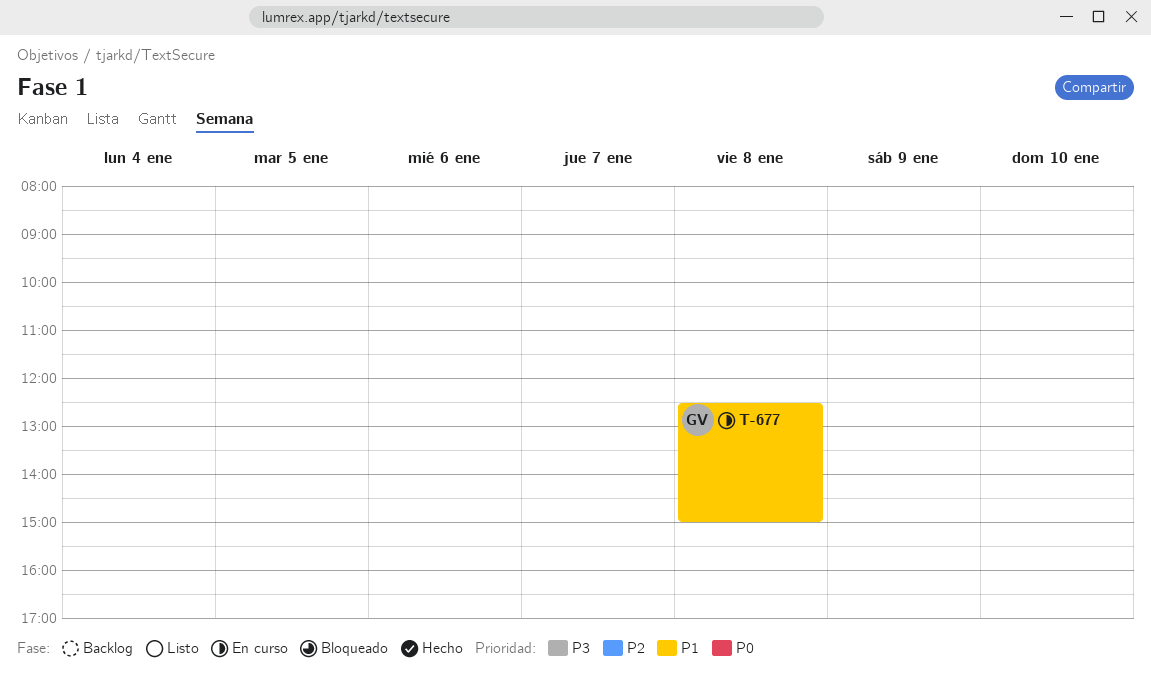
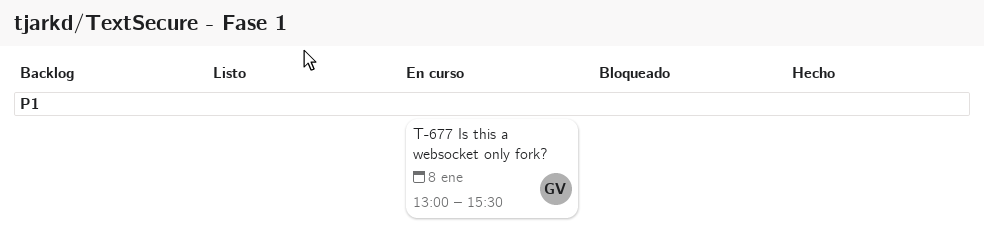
T-677, begins: 12:30 -> 13:00
T-677, ends: 15:00 -> 15:30

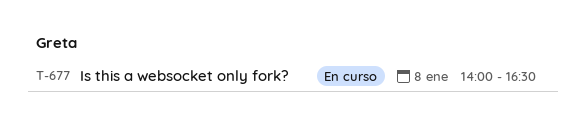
T-677, begins: 13:00 -> 14:00
T-677, ends: 15:30 -> 16:30

